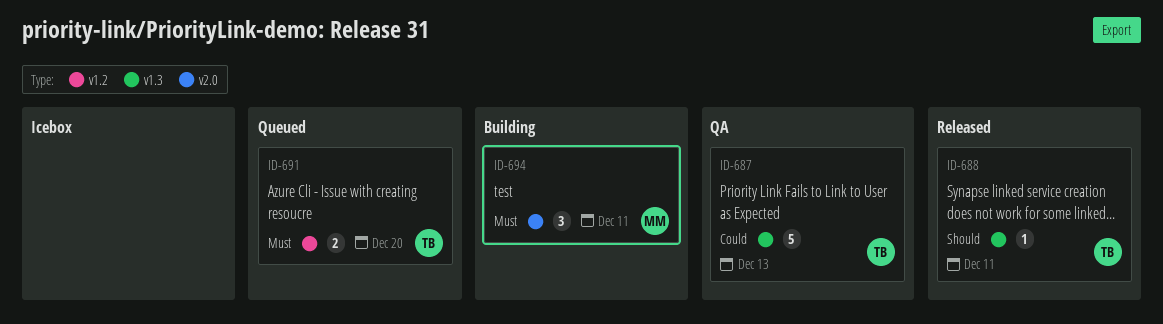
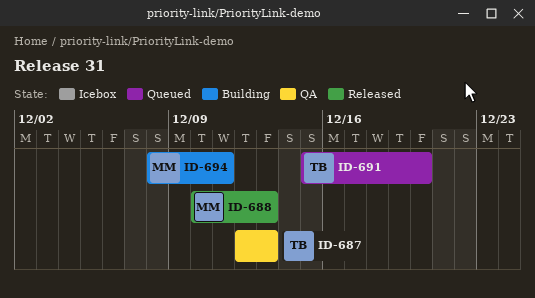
ID-688, owner: TB -> MM
ID-688, due: Dec 11 -> Dec 13

